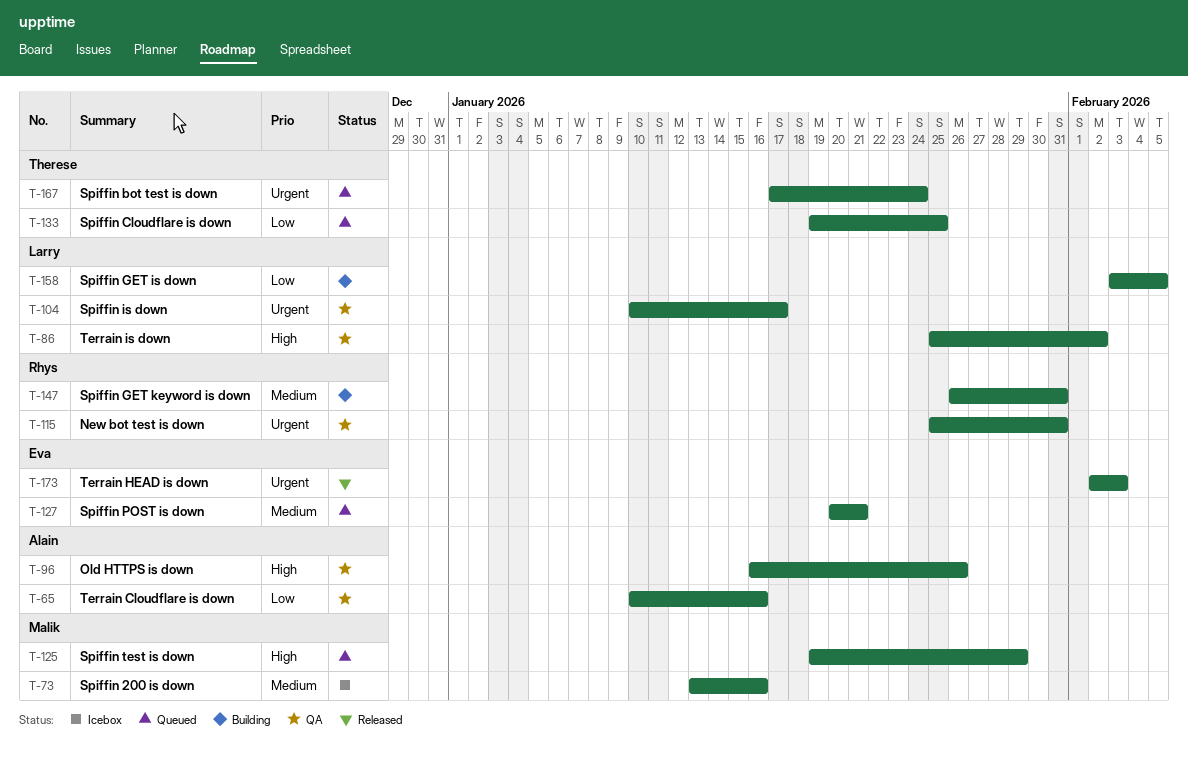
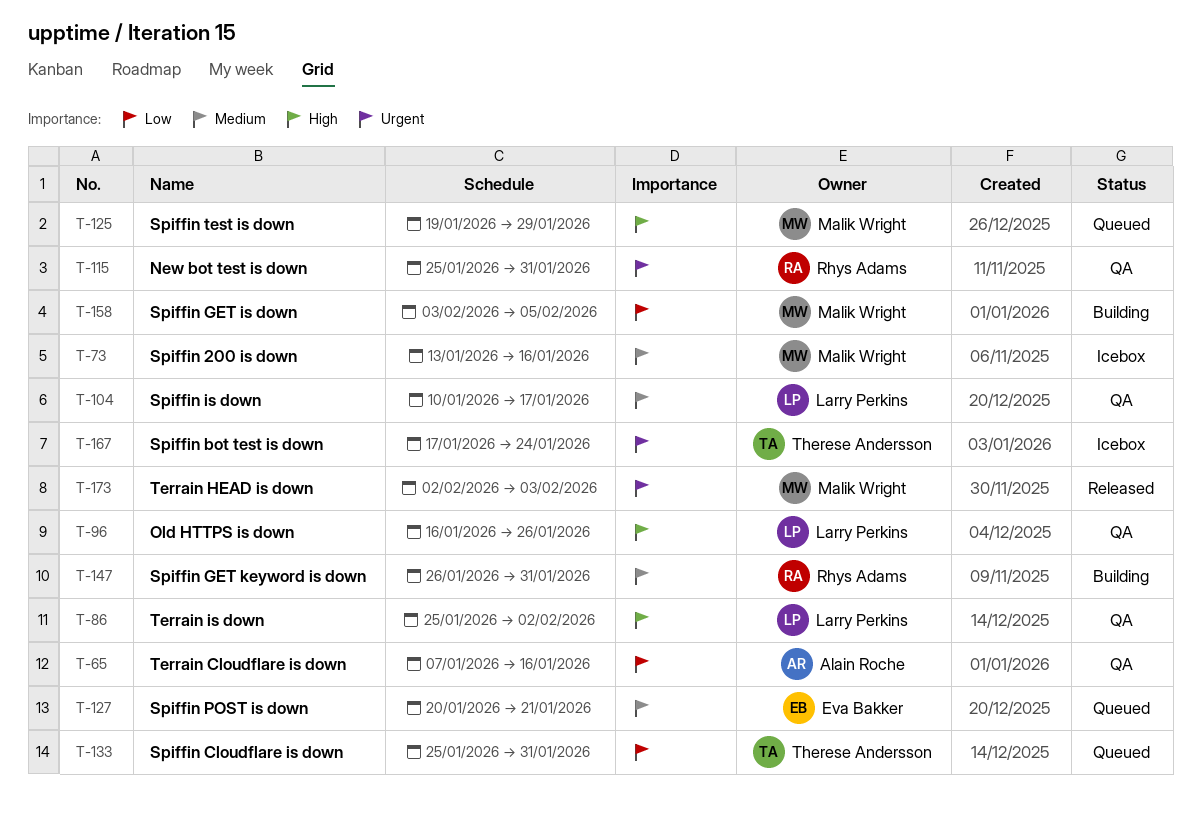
T-65, start: Jan 10 -> Jan 7
T-96, owner: Alain Roche -> Larry Perkins
T-104, priority: Urgent -> Medium
T-133, start: Jan 19 -> Jan 25
T-133, due: Jan 25 -> Jan 31
T-158, owner: Larry Perkins -> Malik Wright
T-167, status: Queued -> Icebox
T-173, owner: Eva Bakker -> Malik Wright

